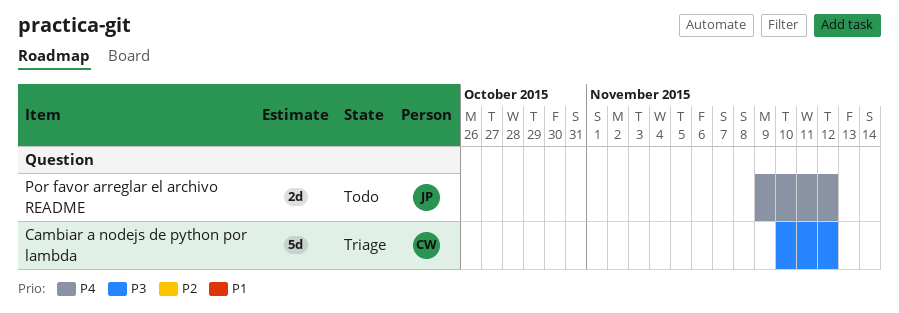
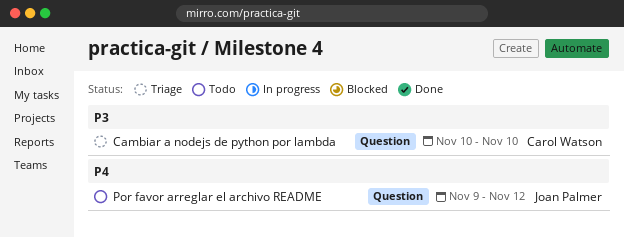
Cambiar a nodejs de python por lambda, due: Nov 12 -> Nov 10

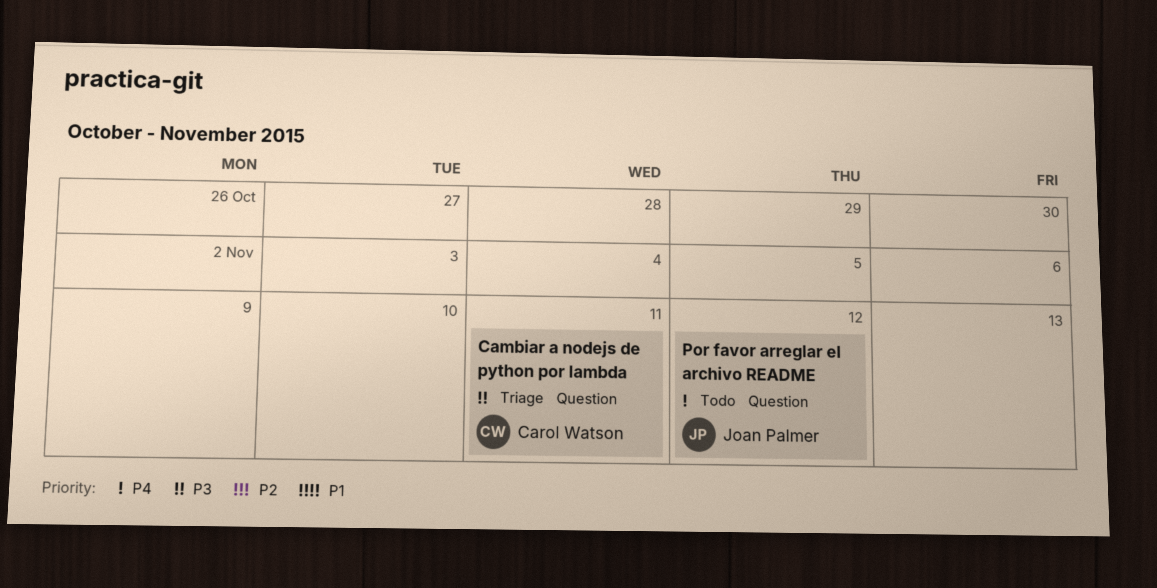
Cambiar a nodejs de python por lambda, due: Nov 10 -> Nov 11

